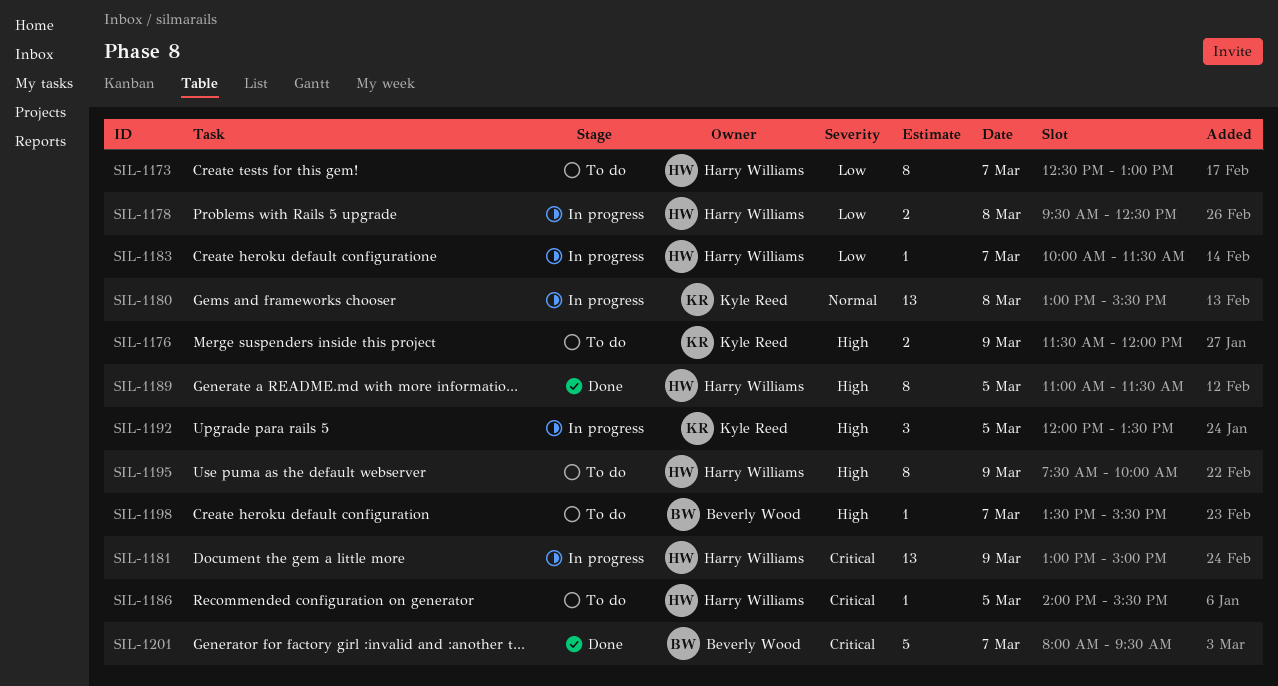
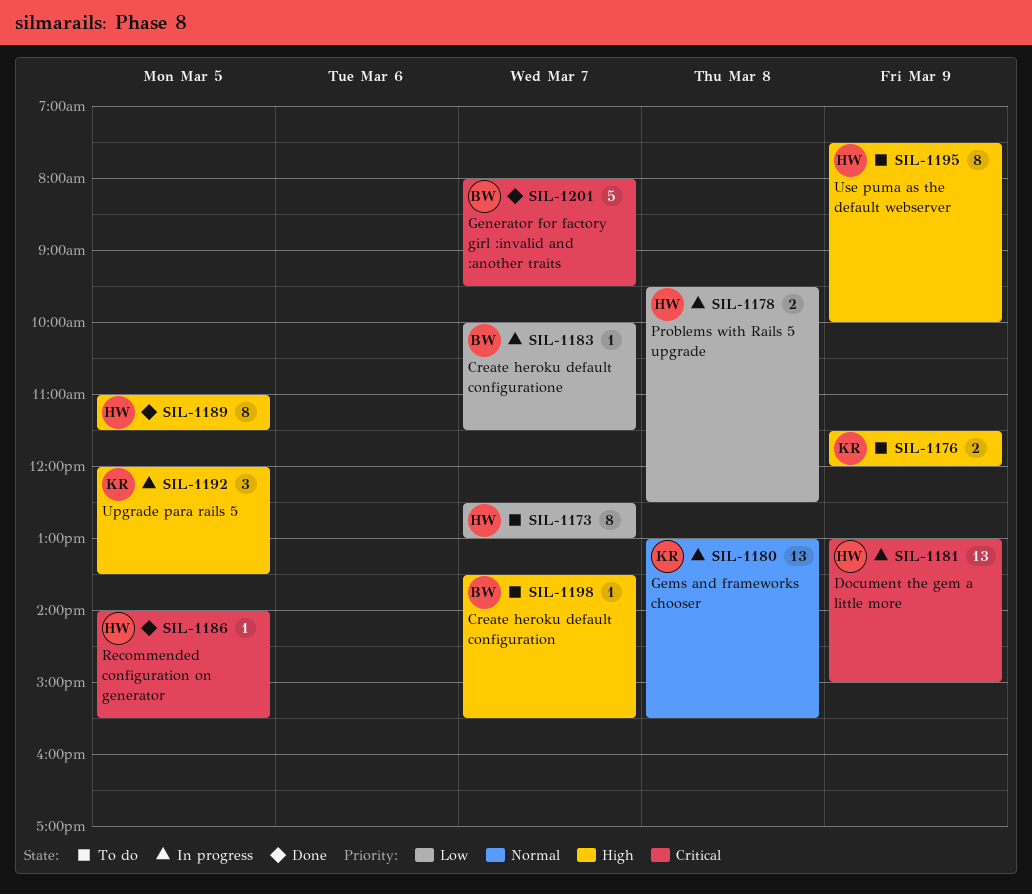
SIL-1183, owner: Harry Williams -> Beverly Wood
SIL-1186, status: To do -> Done

